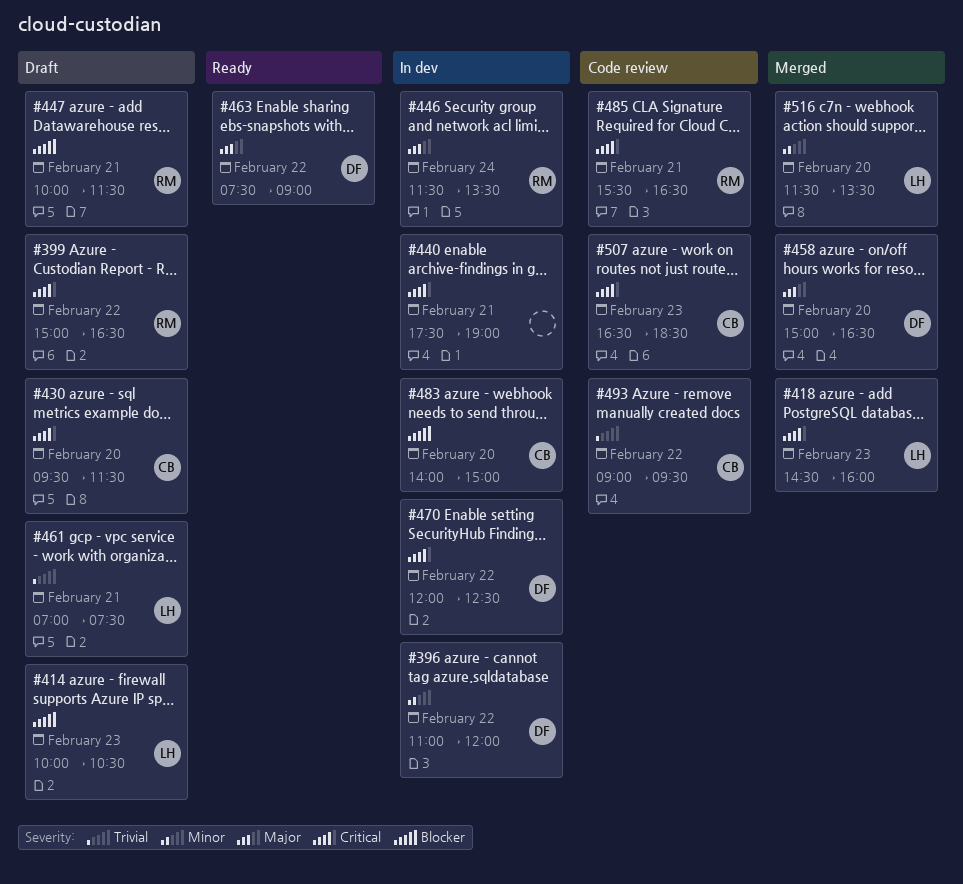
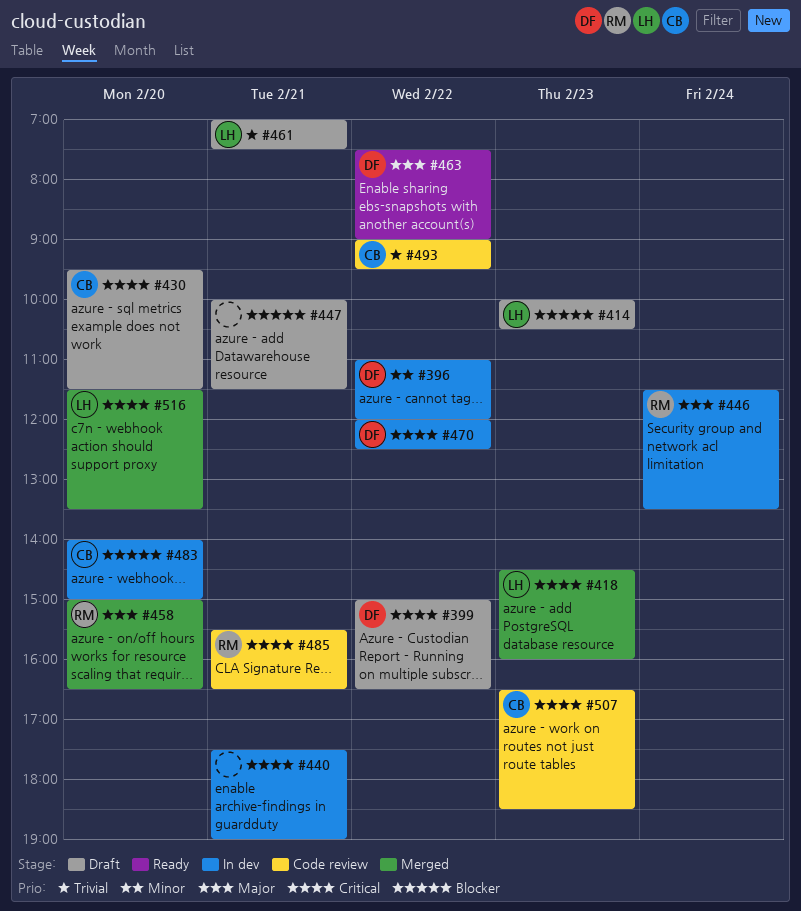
#399, owner: RM -> DF
#447, owner: RM -> none
#458, owner: DF -> RM
#516, priority: Minor -> Critical

